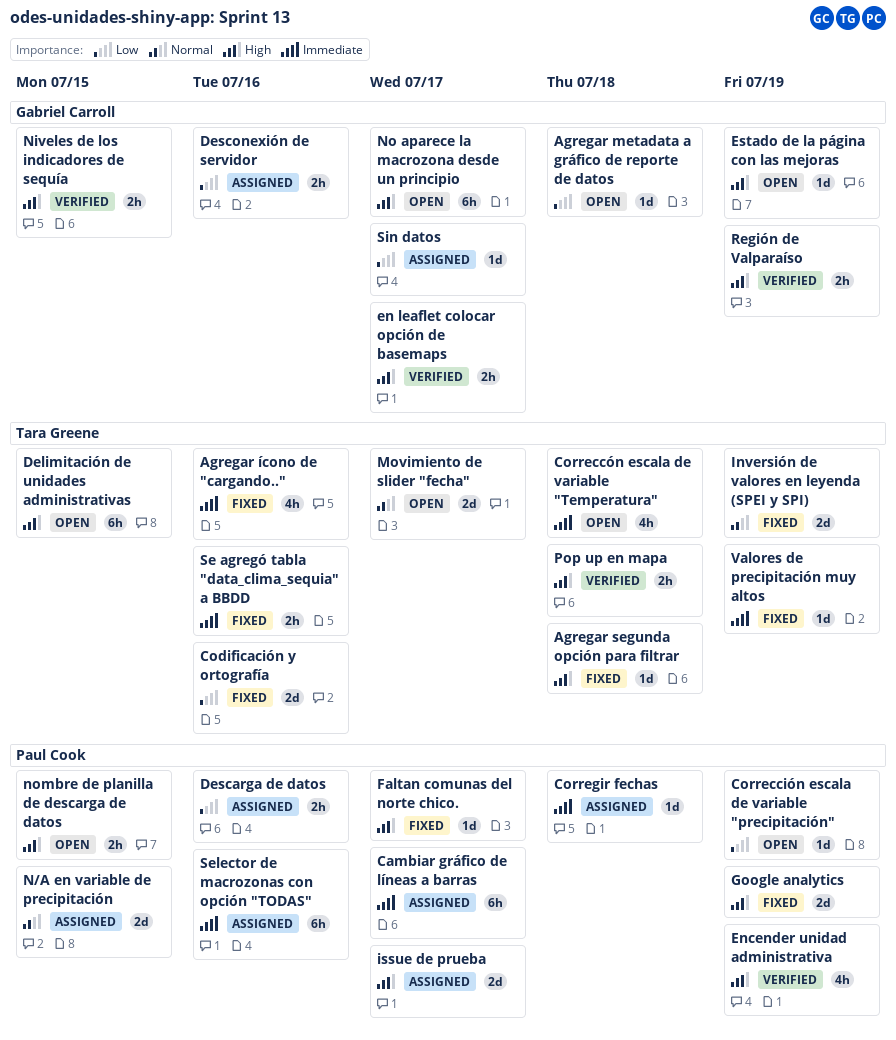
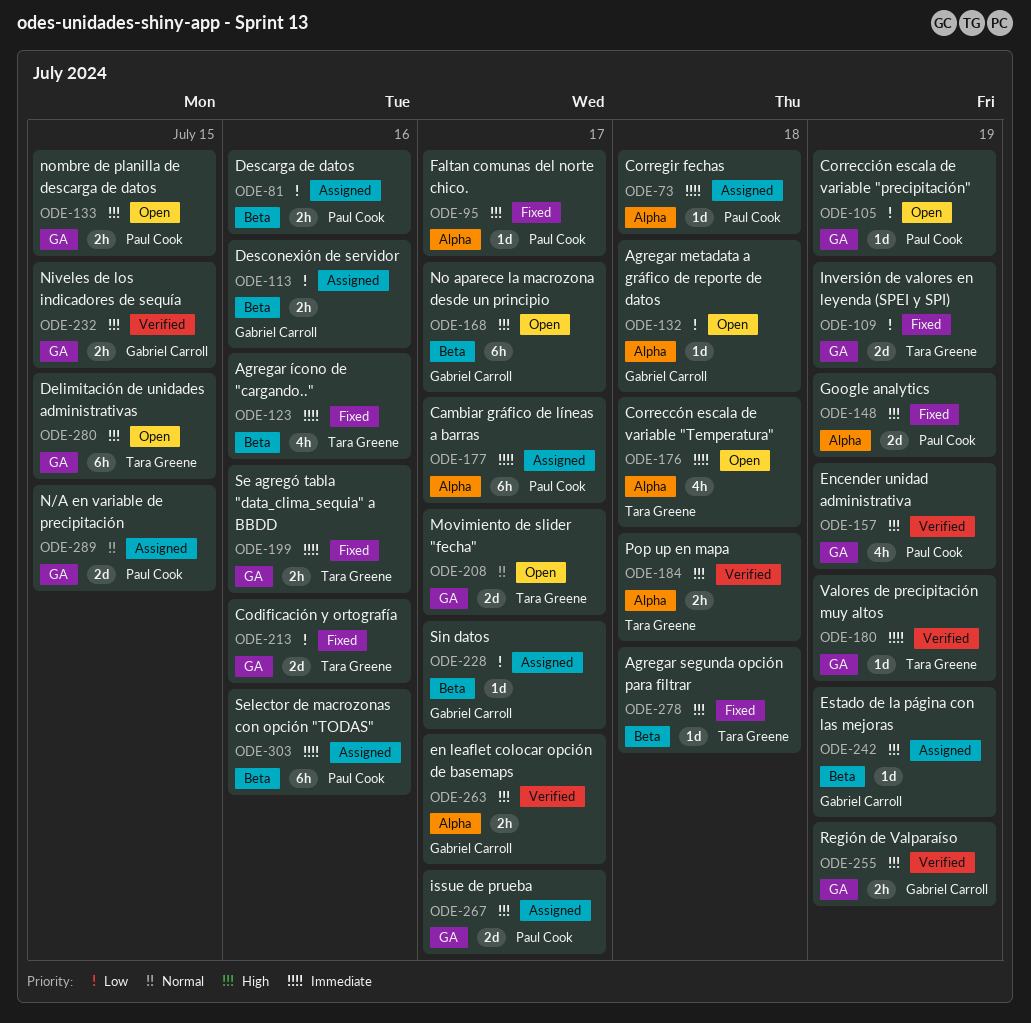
Estado de la página con las mejoras, status: Open -> Assigned
Inversión de valores en leyenda (SPEI y SPI), priority: Normal -> Low
Valores de precipitación muy altos, status: Fixed -> Verified

